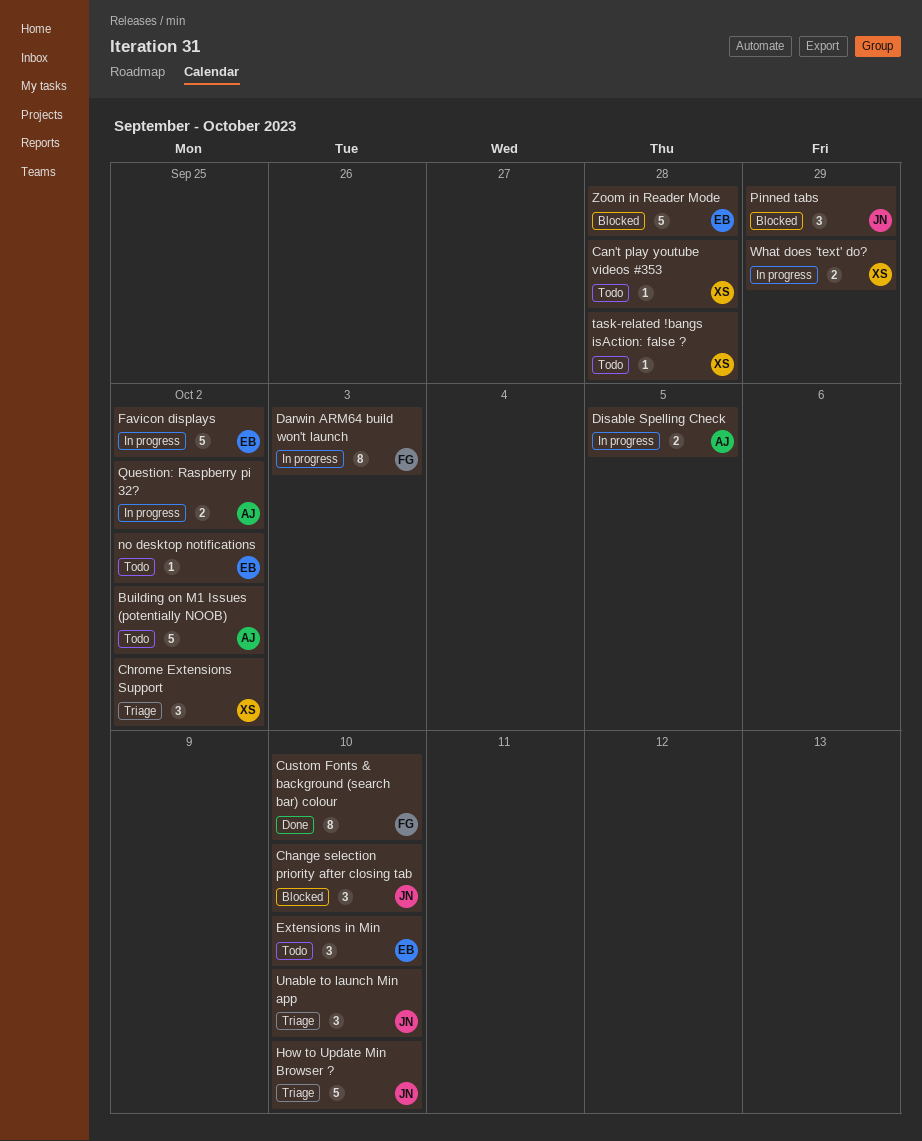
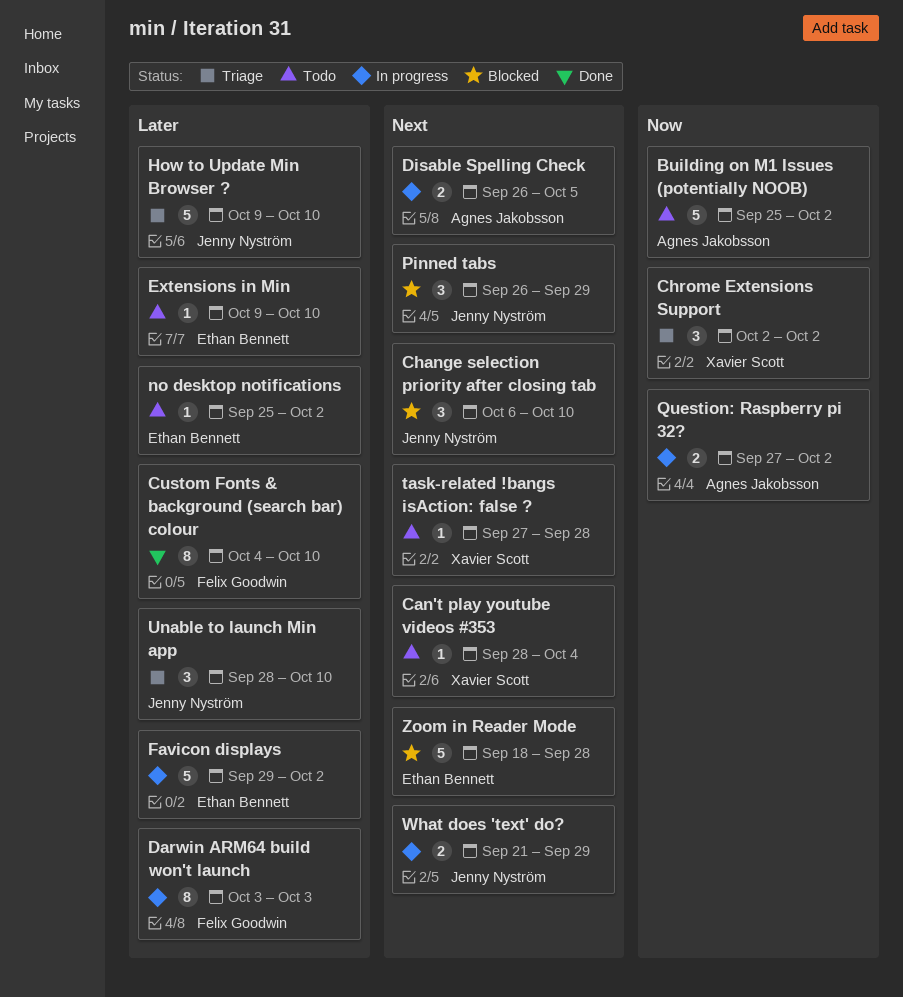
Can't play youtube videos #353, due: Sep 28 -> Oct 4
Extensions in Min, estimate: 3 -> 1
What does 'text' do?, owner: Xavier Scott -> Jenny Nyström

